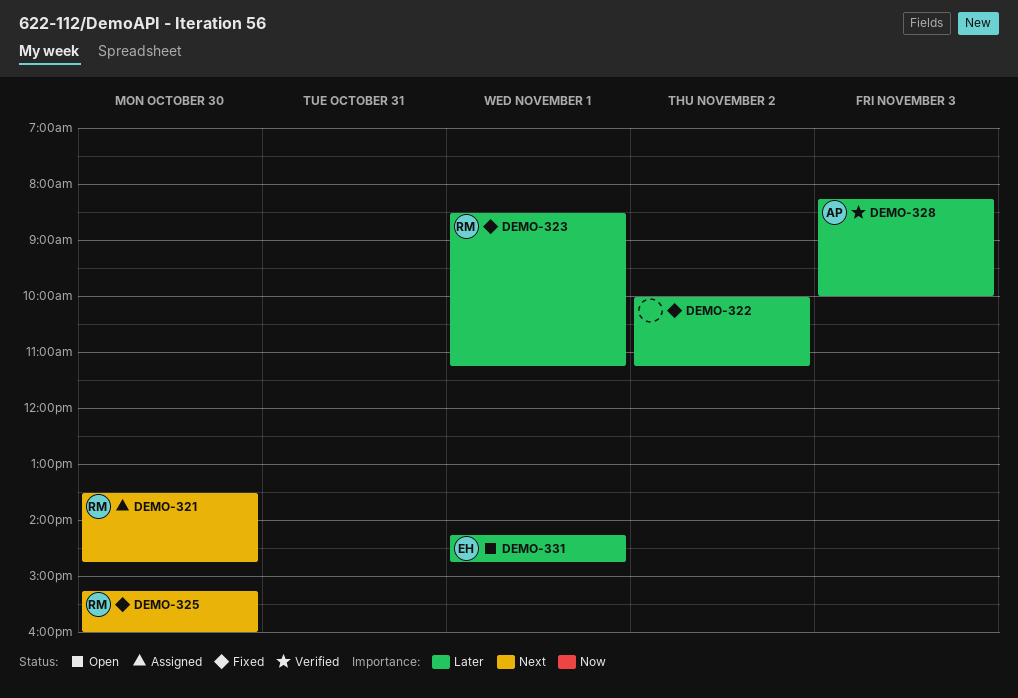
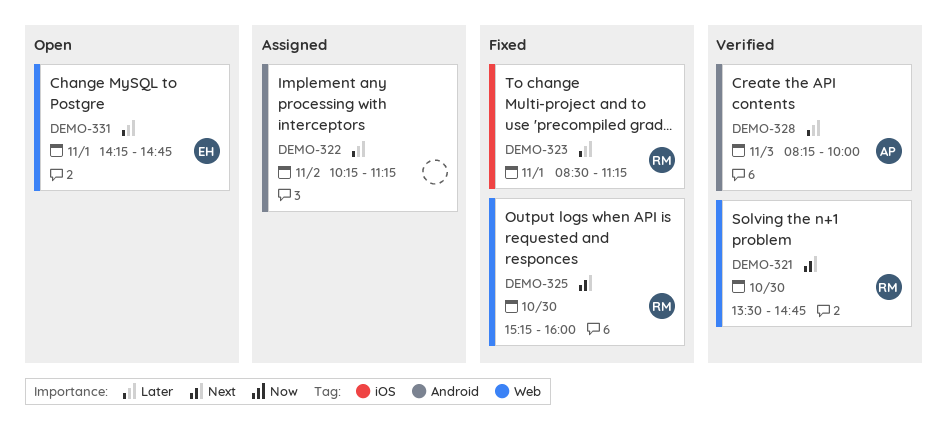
DEMO-321, status: Assigned -> Verified
DEMO-322, status: Fixed -> Assigned
DEMO-322, begins: 10:00 -> 10:15

